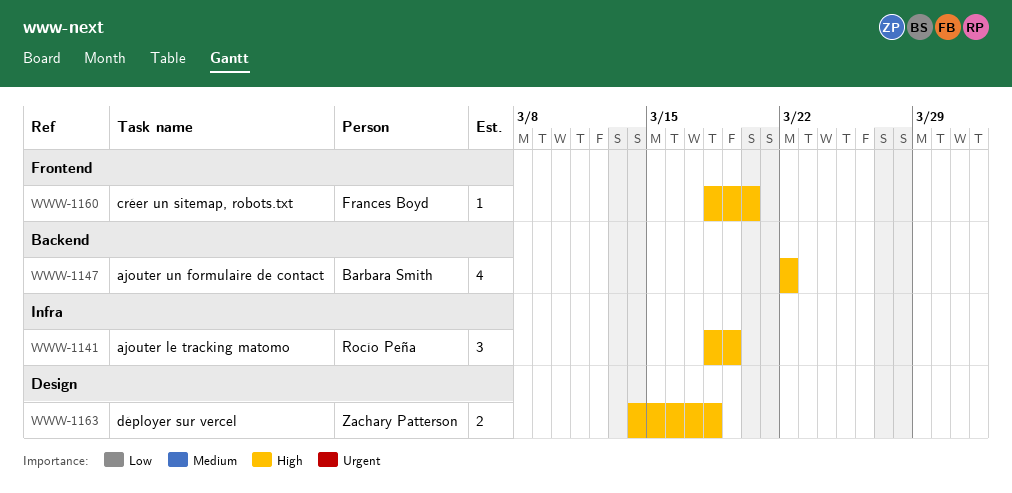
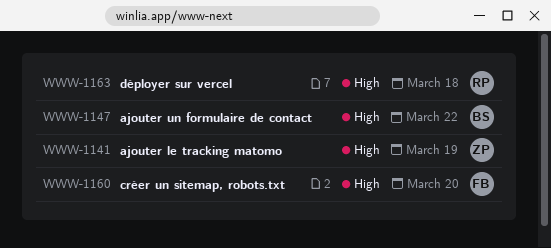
WWW-1141, owner: Rocío Peña -> Zachary Patterson
WWW-1163, owner: Zachary Patterson -> Rocío Peña

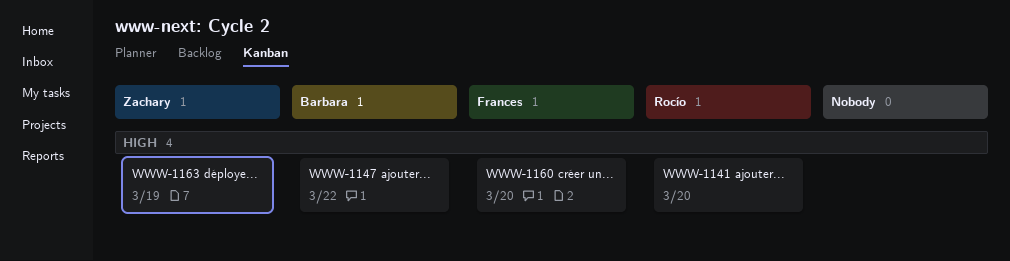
WWW-1141, owner: Zachary -> Rocío
WWW-1141, due: Mar 19 -> Mar 20
WWW-1163, owner: Rocío -> Zachary
WWW-1163, due: Mar 18 -> Mar 19

